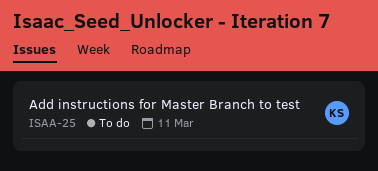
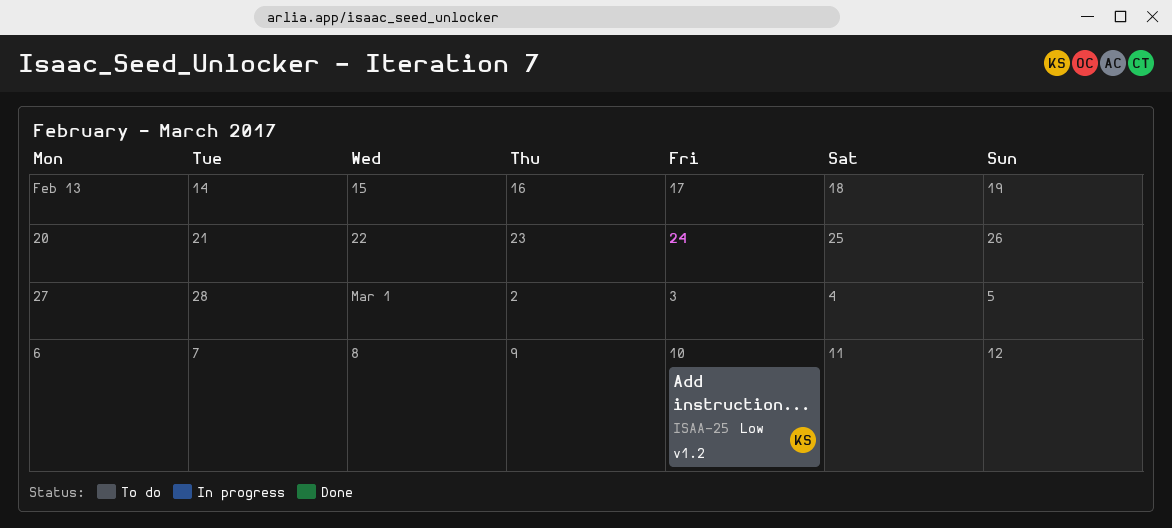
ISAA-25, due: Mar 11 -> Mar 10

